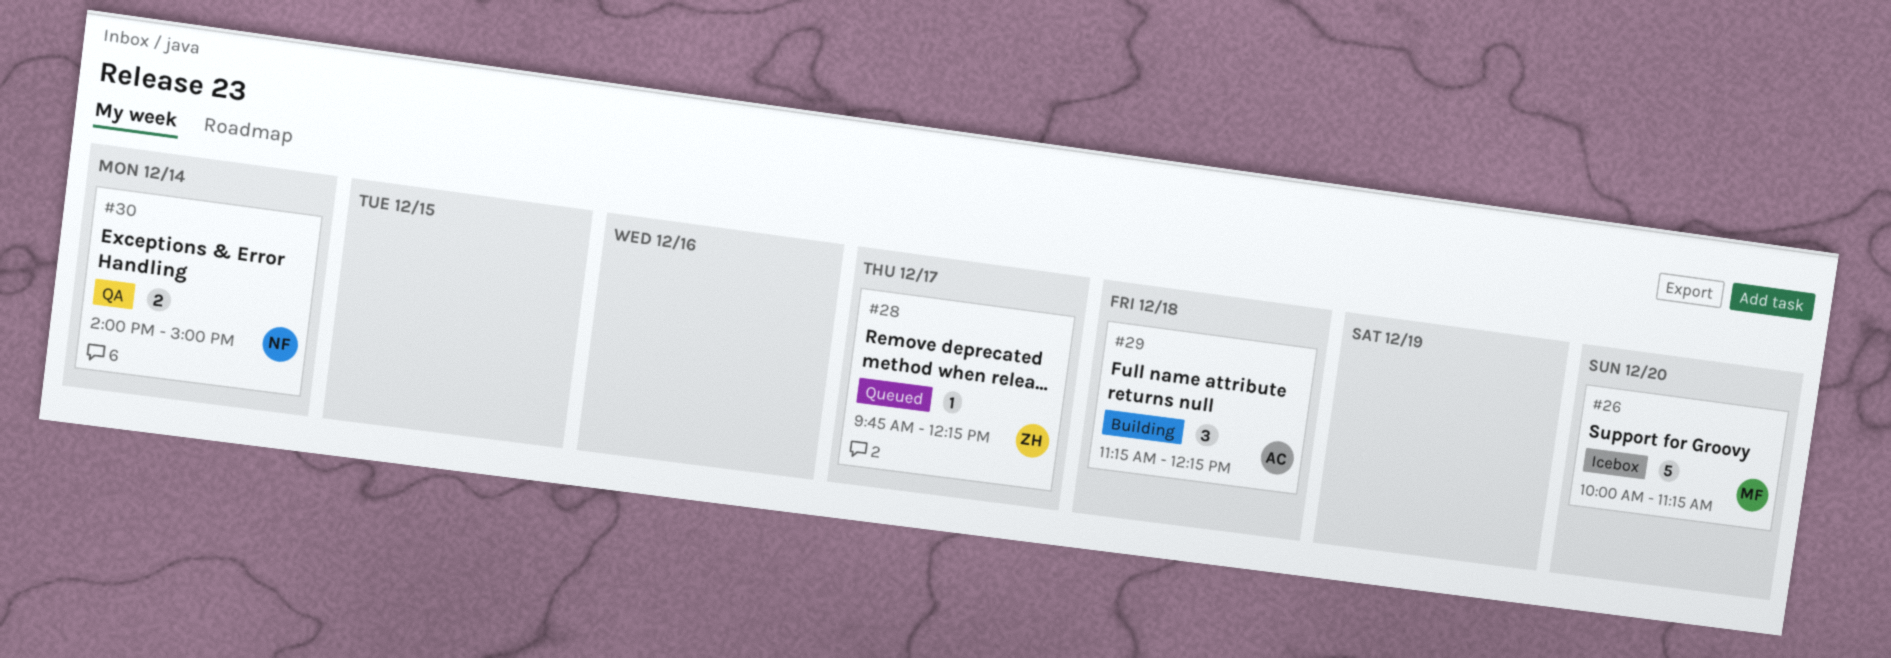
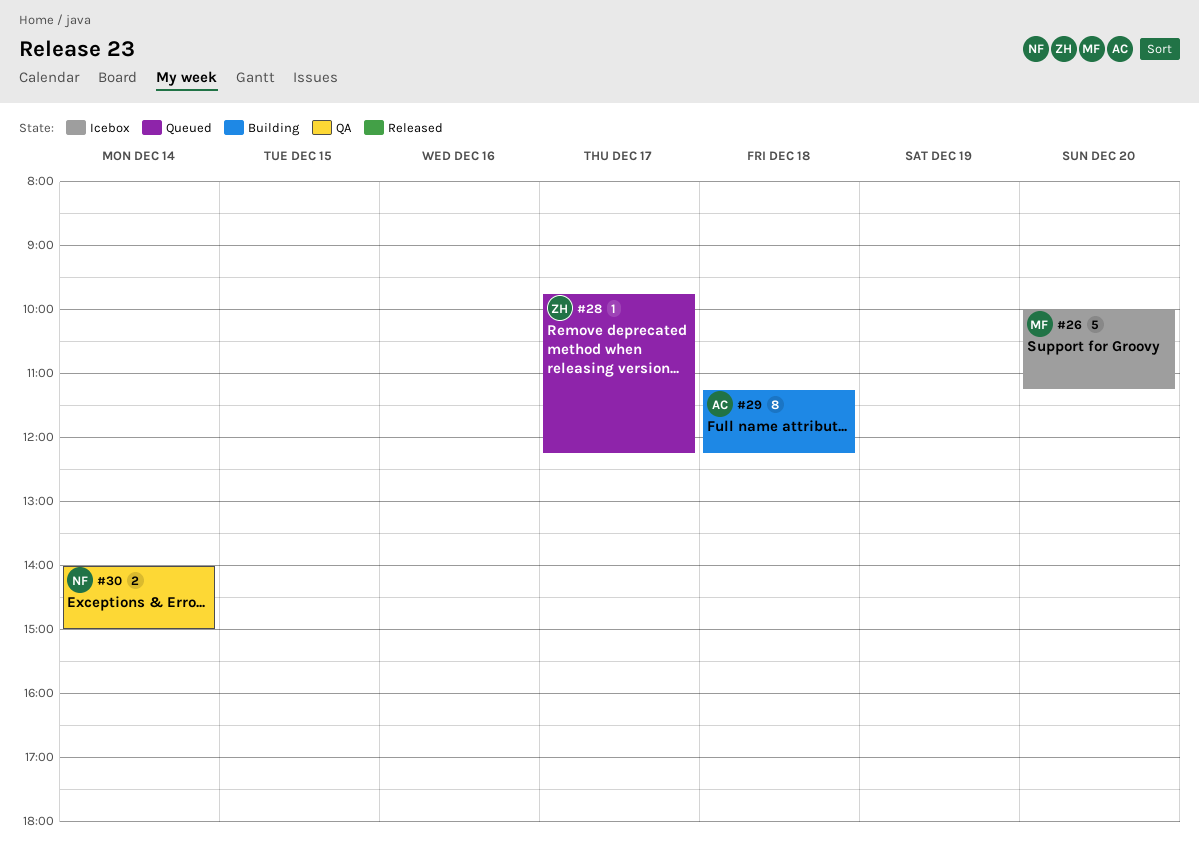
#29, estimate: 3 -> 8

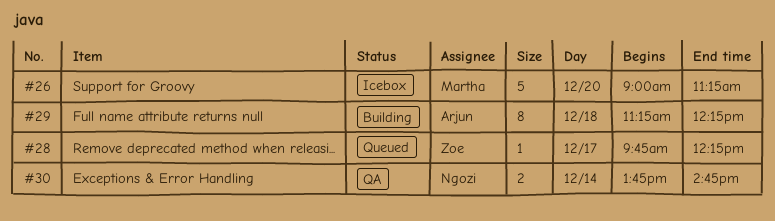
#26, begins: 10:00 -> 09:00
#30, begins: 14:00 -> 13:45
#30, ends: 15:00 -> 14:45

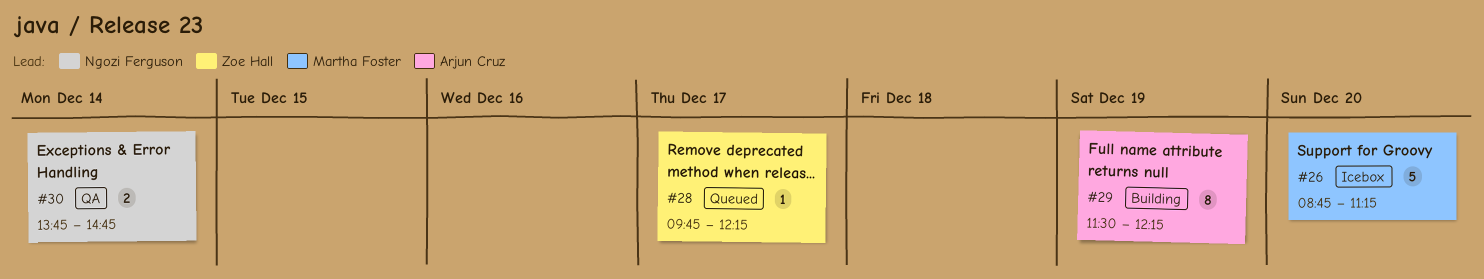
#26, begins: 09:00 -> 08:45
#29, day: Dec 18 -> Dec 19
#29, begins: 11:15 -> 11:30

